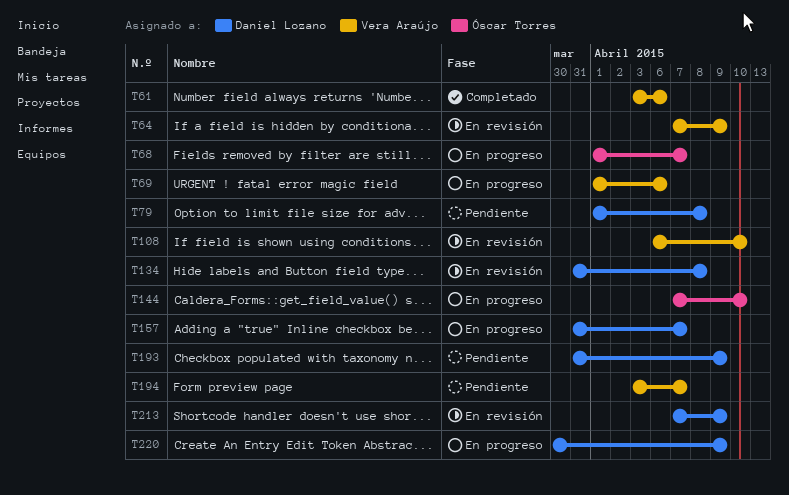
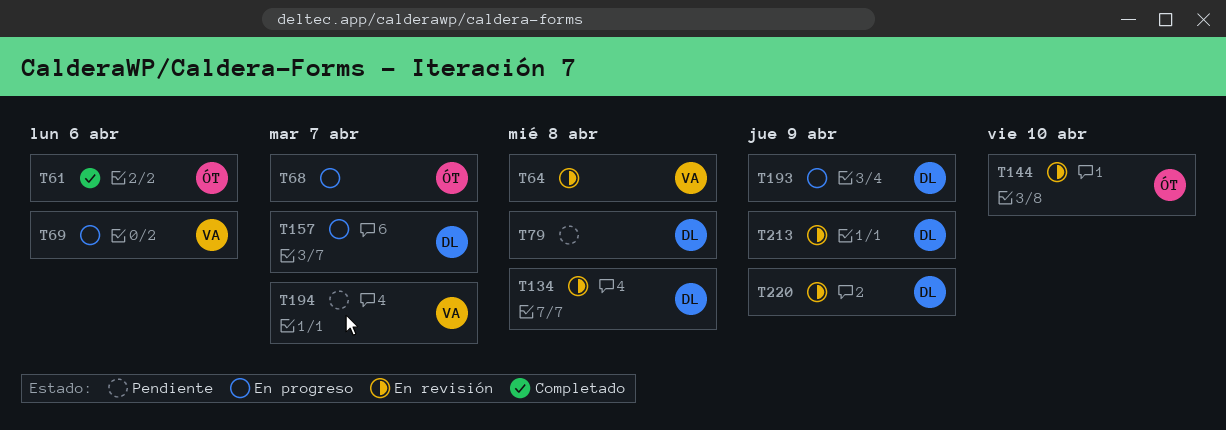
T61, owner: Vera Araújo -> Óscar Torres
T64, due: Apr 9 -> Apr 8
T108: present -> none
T144, status: En progreso -> En revisión
T193, status: Pendiente -> En progreso
T220, status: En progreso -> En revisión

